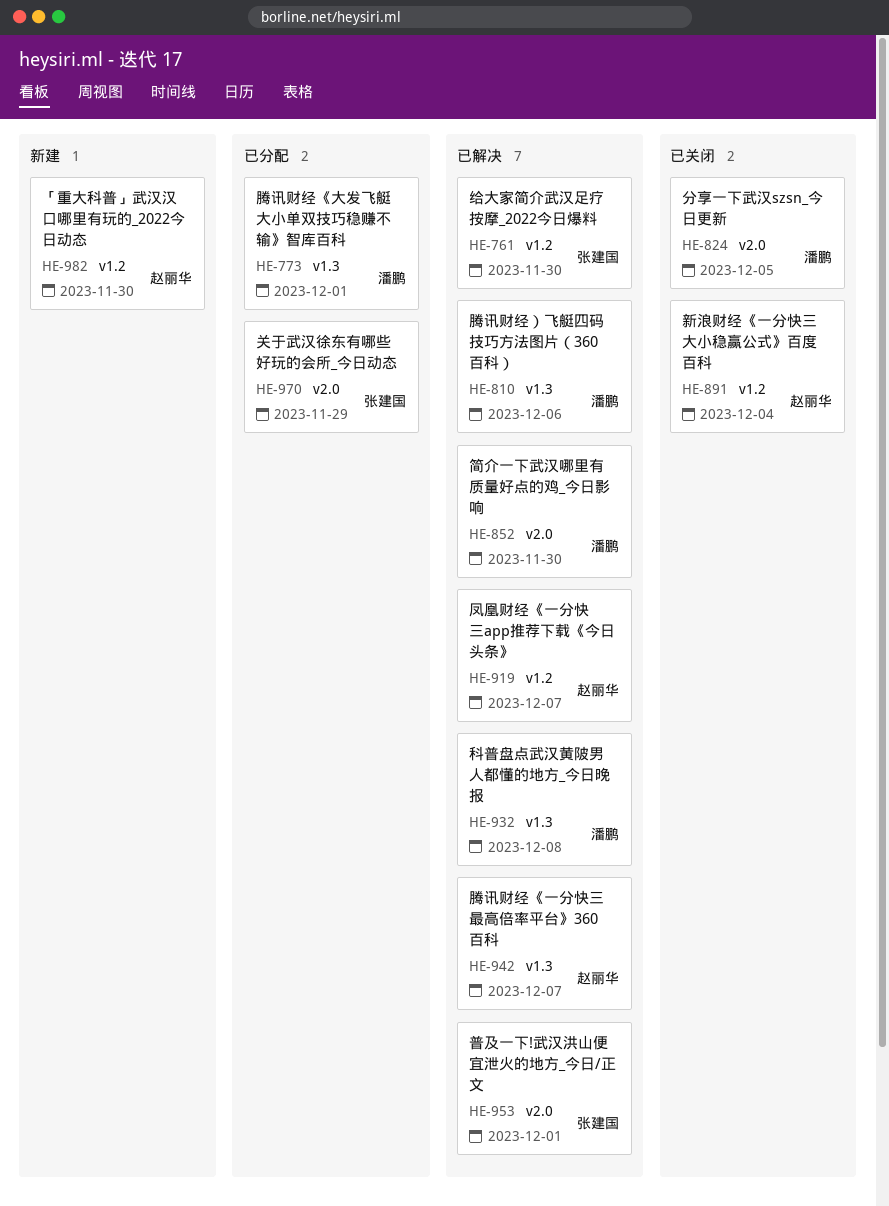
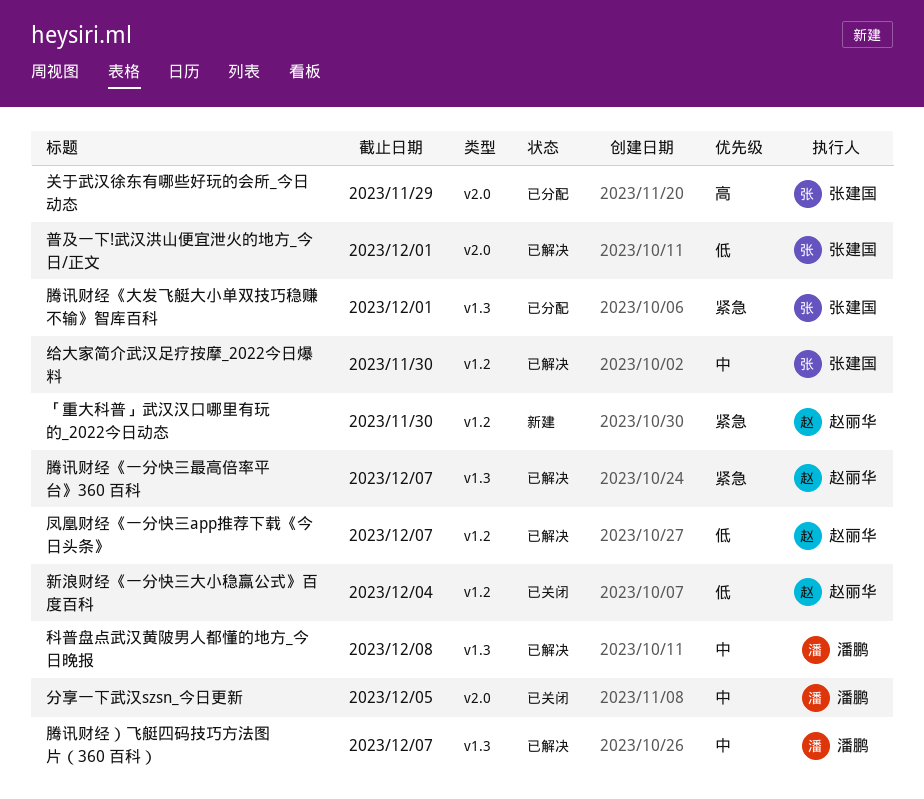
简介一下武汉哪里有质量好点的鸡_今日影响: present -> none
腾讯财经《大发飞艇大小单双技巧稳赚不输》智库百科, owner: 潘鹏 -> 张建国
腾讯财经）飞艇四码技巧方法图片（360 百科）, due: Dec 6 -> Dec 7

